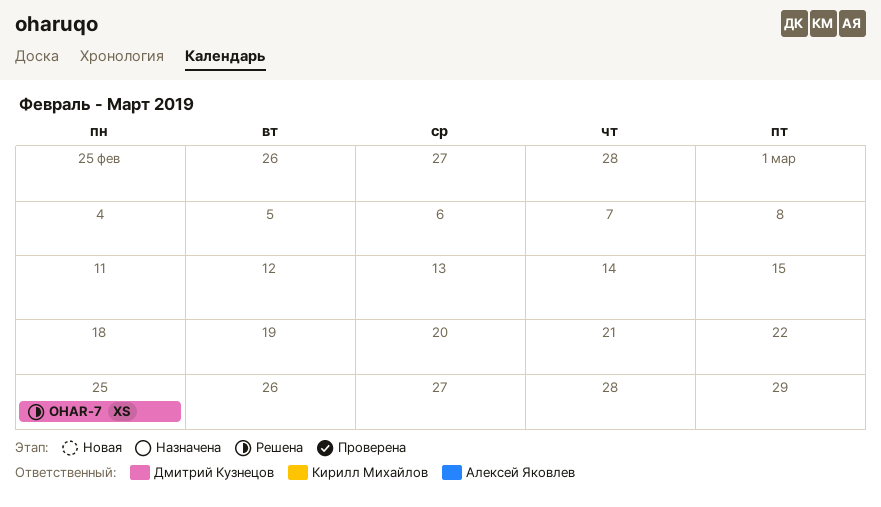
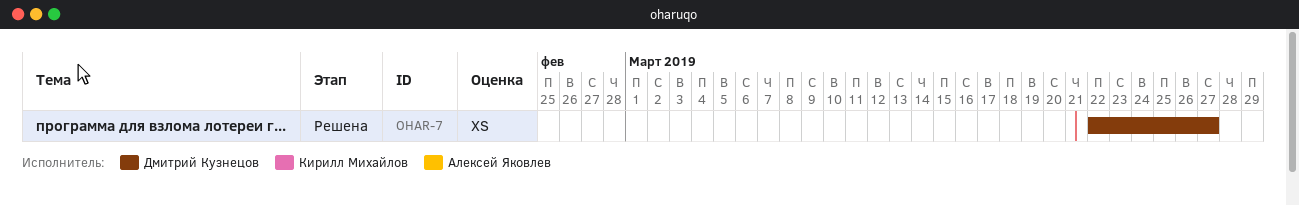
OHAR-7, start: Mar 25 -> Mar 22
OHAR-7, due: Mar 25 -> Mar 27

